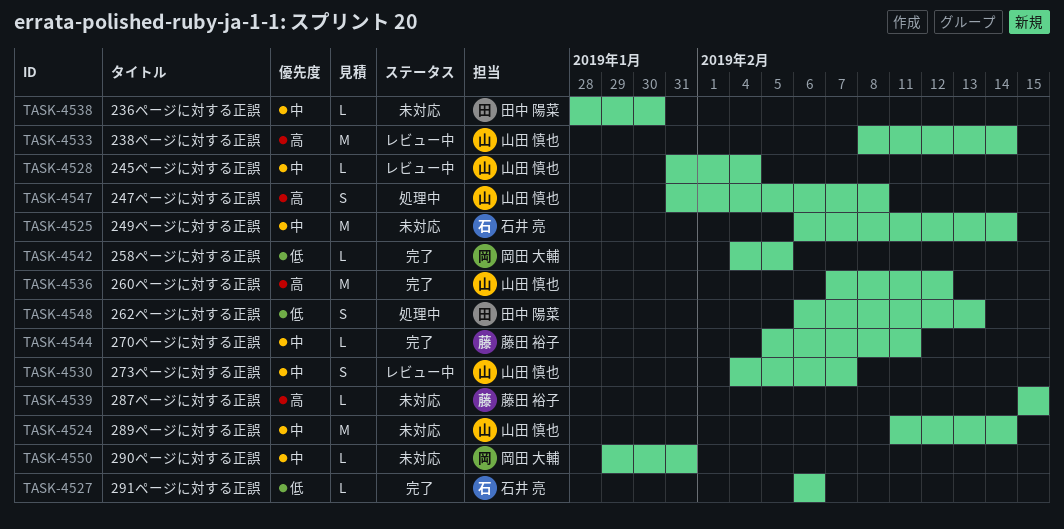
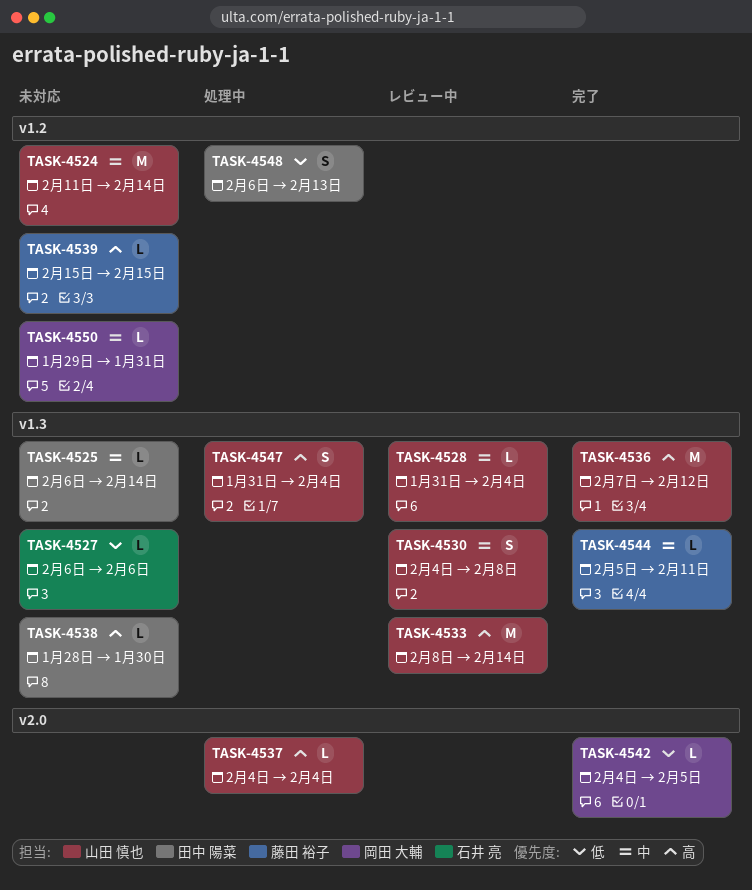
TASK-4525, owner: 石井 亮 -> 田中 陽菜
TASK-4525, estimate: M -> L
TASK-4527, status: 完了 -> 未対応
TASK-4530, due: Feb 7 -> Feb 8
TASK-4537: none -> present
TASK-4538, priority: 中 -> 高
TASK-4547, due: Feb 8 -> Feb 4

